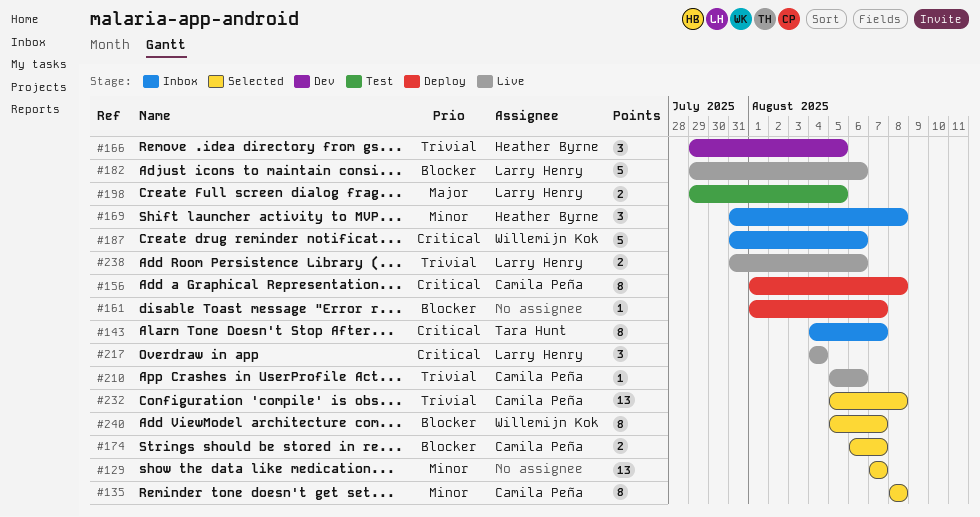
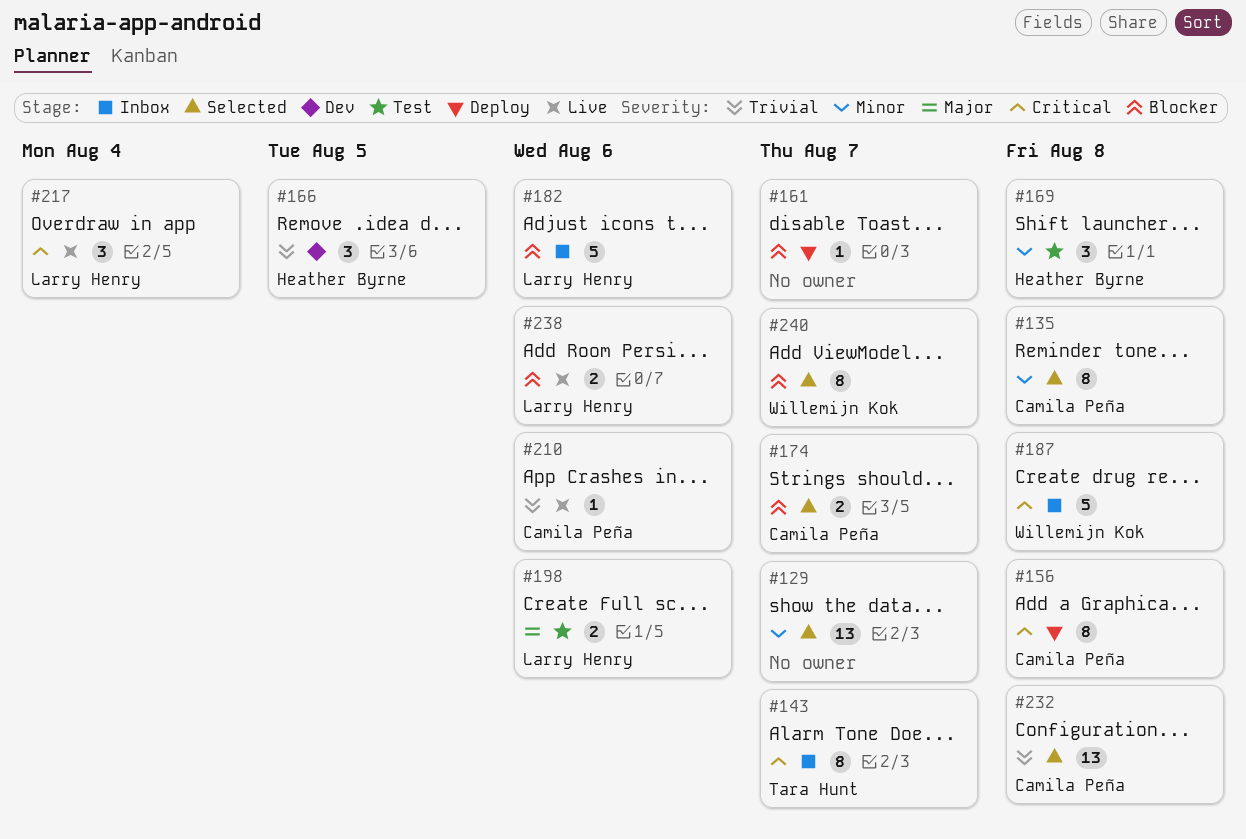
#169, status: Inbox -> Test
#182, status: Live -> Inbox
#187, due: Aug 6 -> Aug 8
#198, due: Aug 5 -> Aug 6
#238, priority: Trivial -> Blocker

